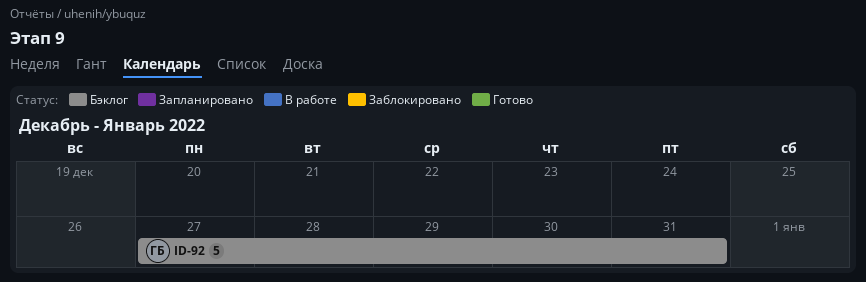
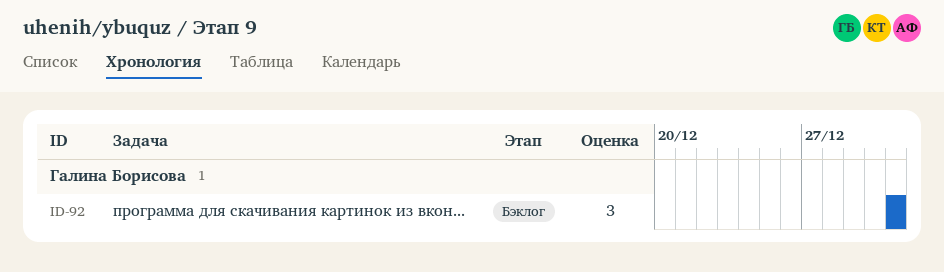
ID-92, estimate: 5 -> 3
ID-92, start: Dec 27 -> Dec 31

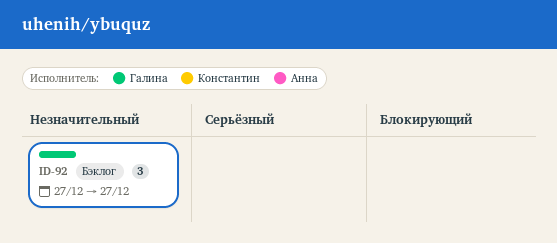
ID-92, start: Dec 31 -> Dec 27
ID-92, due: Dec 31 -> Dec 27

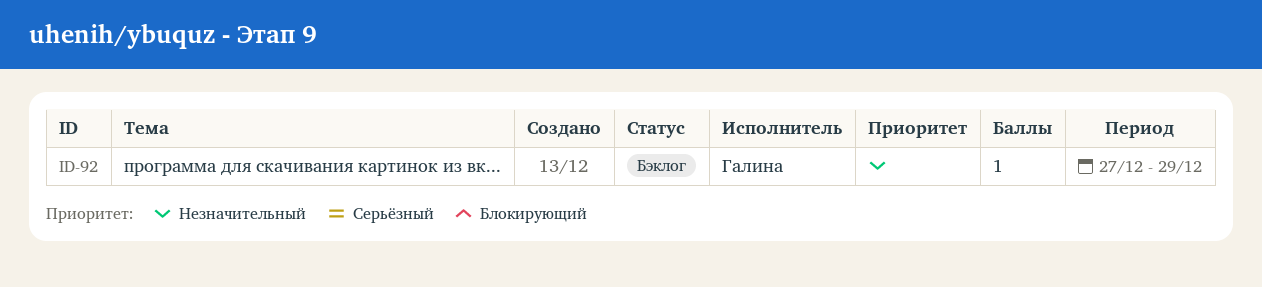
ID-92, estimate: 3 -> 1
ID-92, due: Dec 27 -> Dec 29

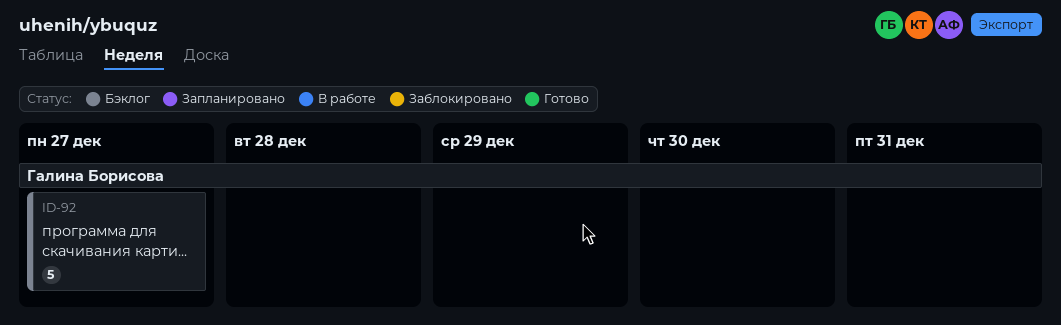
ID-92, estimate: 1 -> 5
ID-92, due: Dec 29 -> Dec 27

